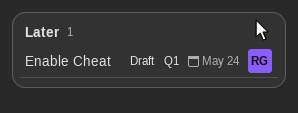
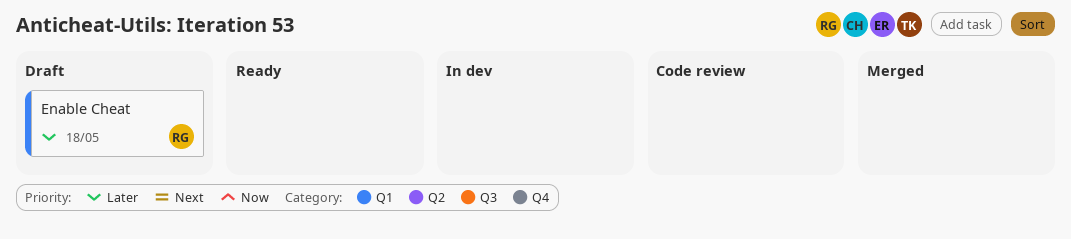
Enable Cheat, due: May 24 -> May 18

